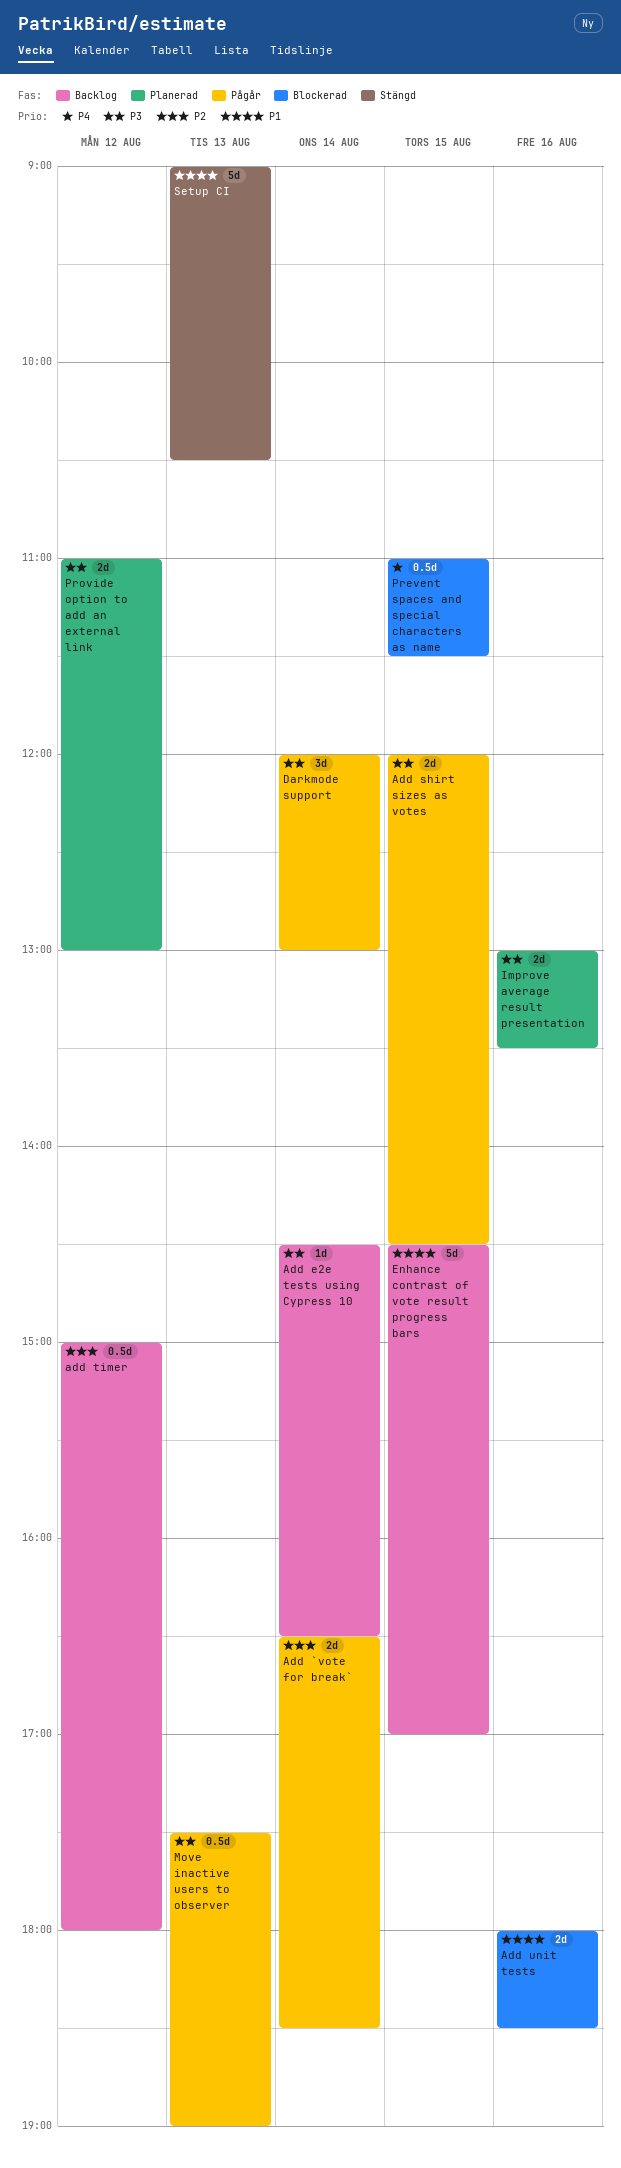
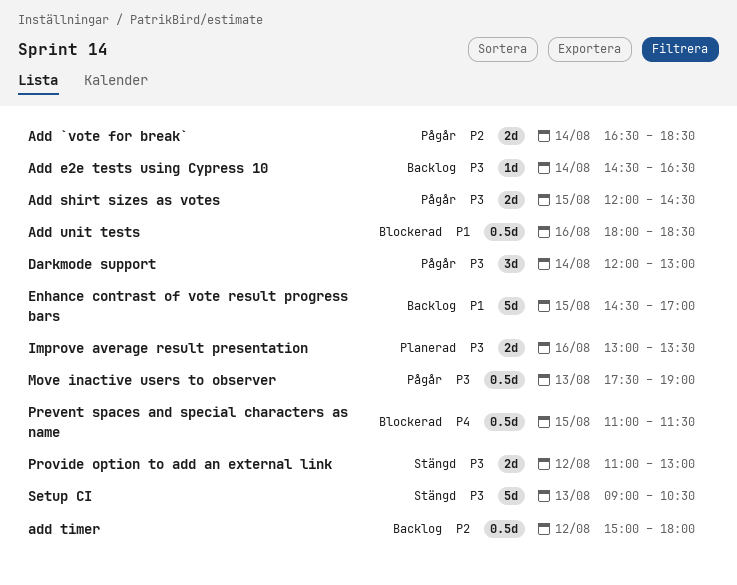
Add unit tests, estimate: 2d -> 0.5d
Provide option to add an external link, status: Planerad -> Stängd
Setup CI, priority: P1 -> P3

